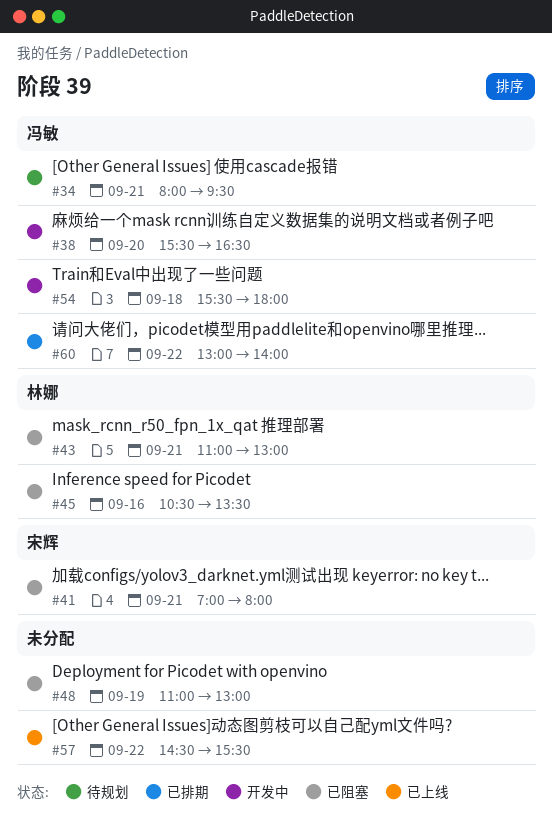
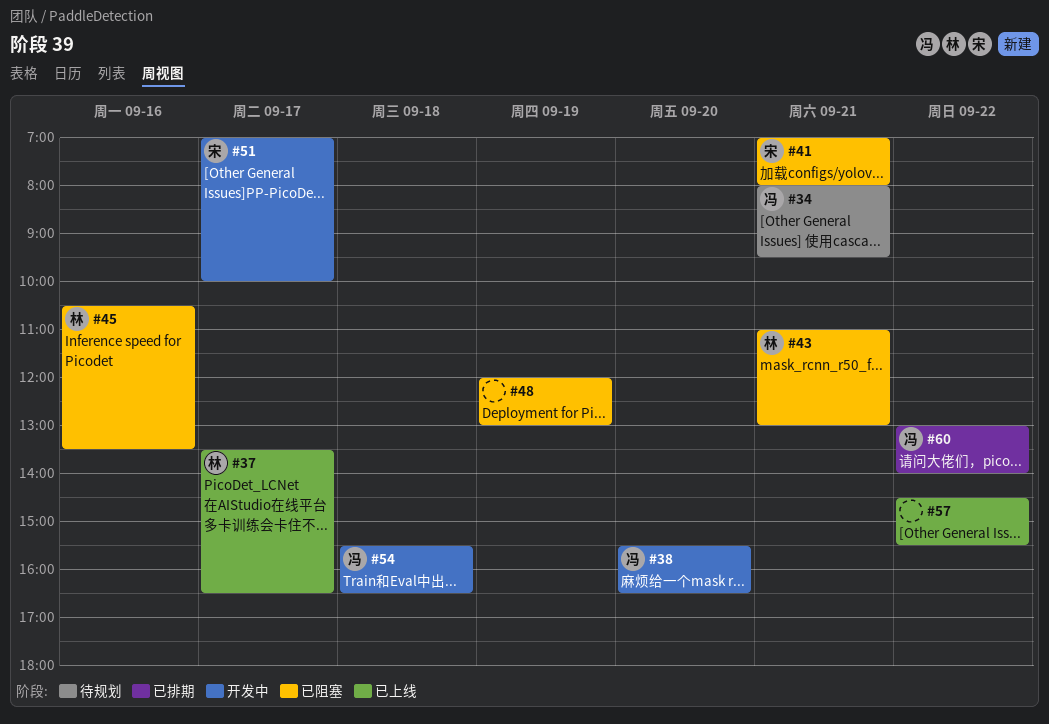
#37: none -> present
#48, begins: 11:00 -> 12:00
#51: none -> present
#54, ends: 18:00 -> 16:30

